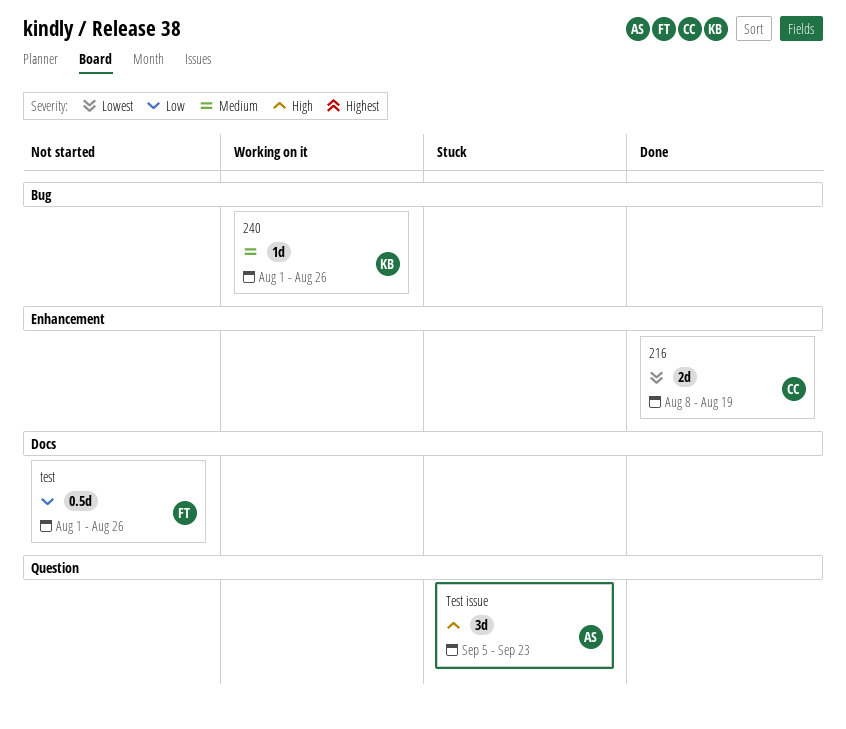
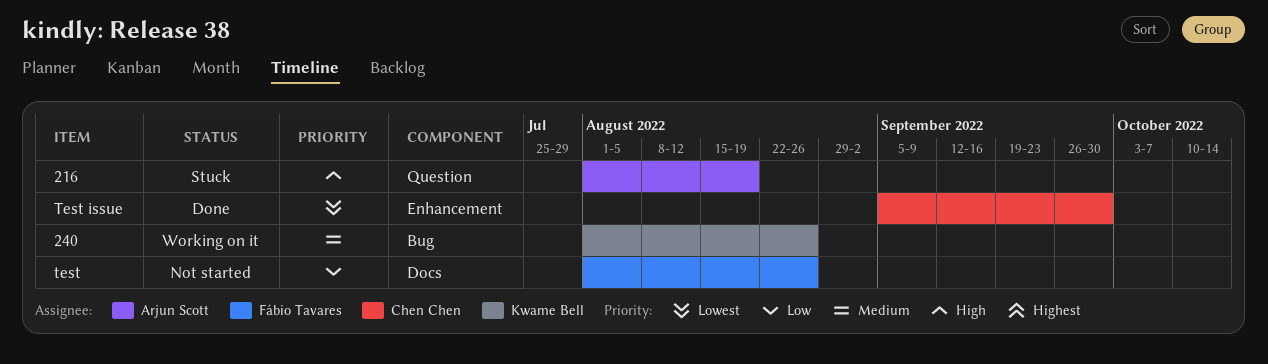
216, status: Done -> Stuck
216, owner: Chen Chen -> Arjun Scott
216, priority: Lowest -> High
216, label: Enhancement -> Question
216, start: Aug 8 -> Aug 1
Test issue, status: Stuck -> Done
Test issue, owner: Arjun Scott -> Chen Chen
Test issue, priority: High -> Lowest
Test issue, label: Question -> Enhancement
Test issue, due: Sep 23 -> Sep 30

